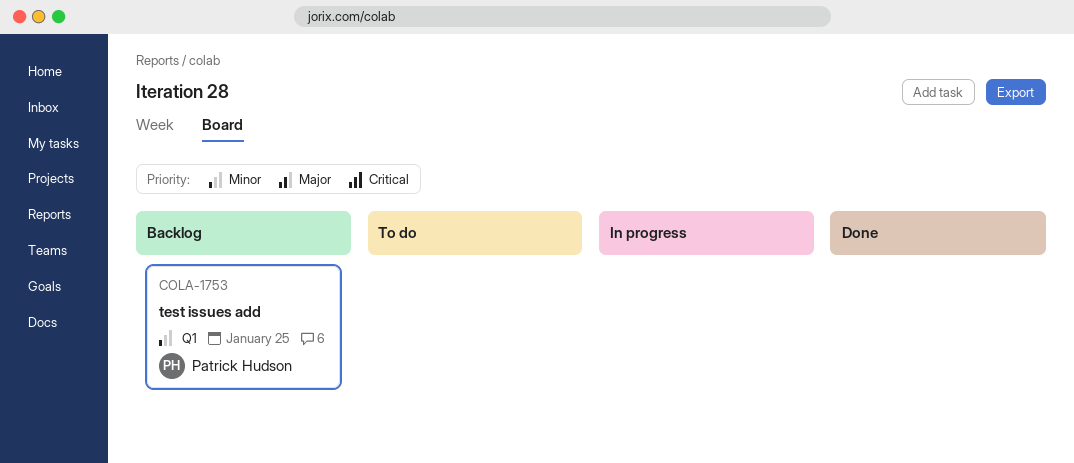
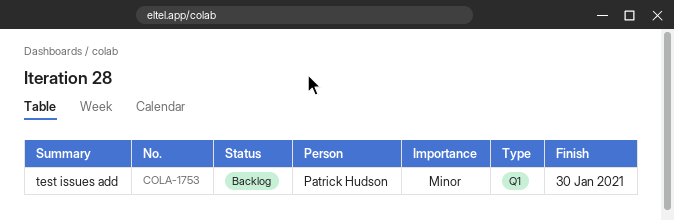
COLA-1753, due: Jan 25 -> Jan 30

